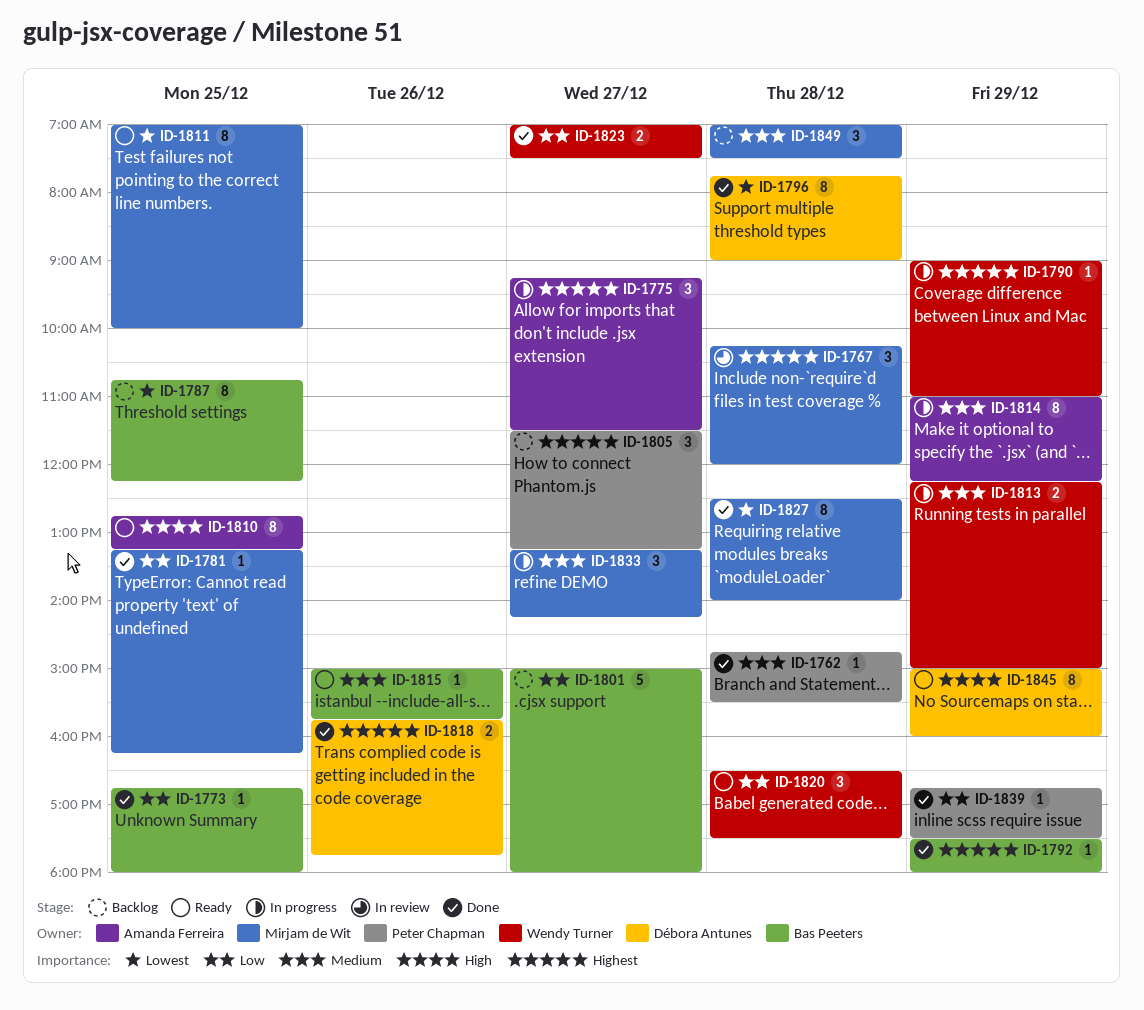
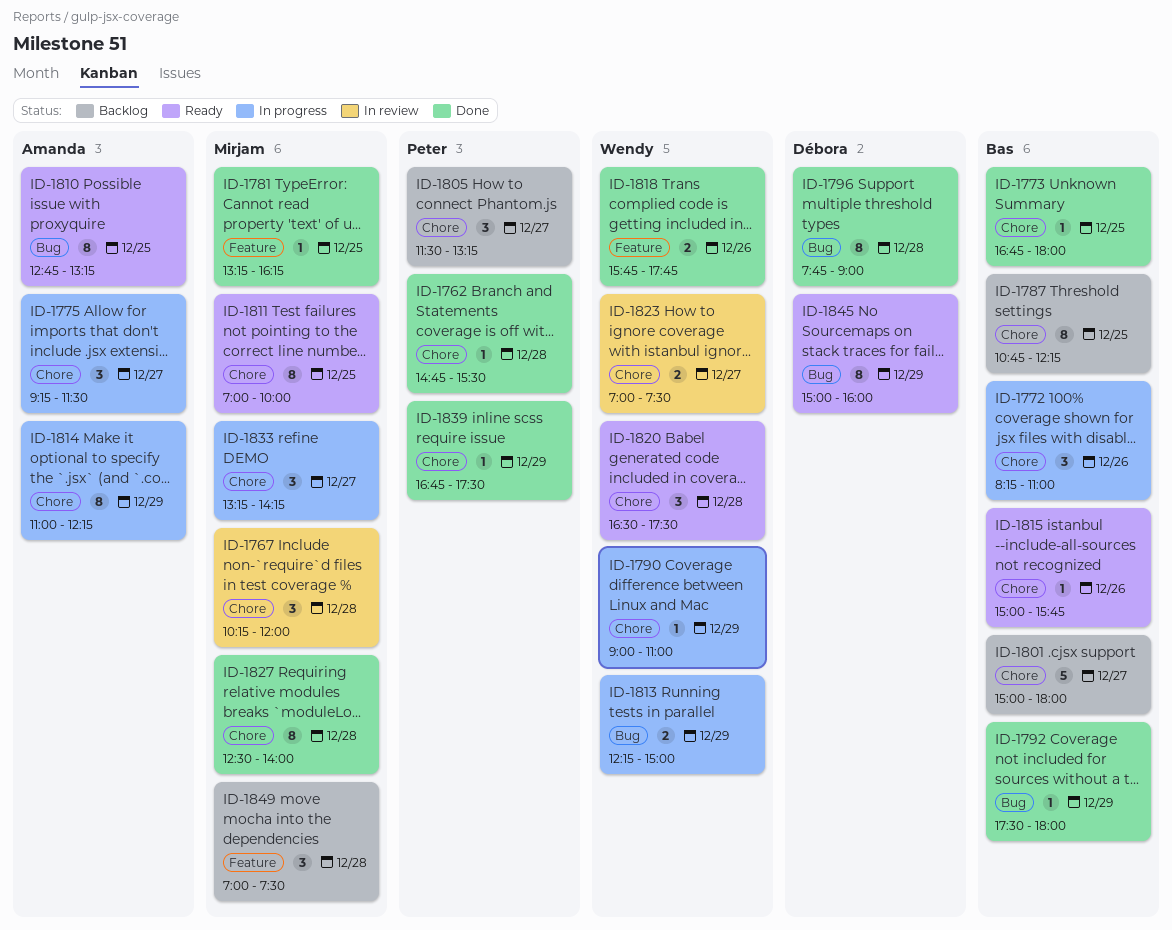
ID-1772: none -> present
ID-1818, owner: Débora Antunes -> Wendy Turner
ID-1823, status: Done -> In review

